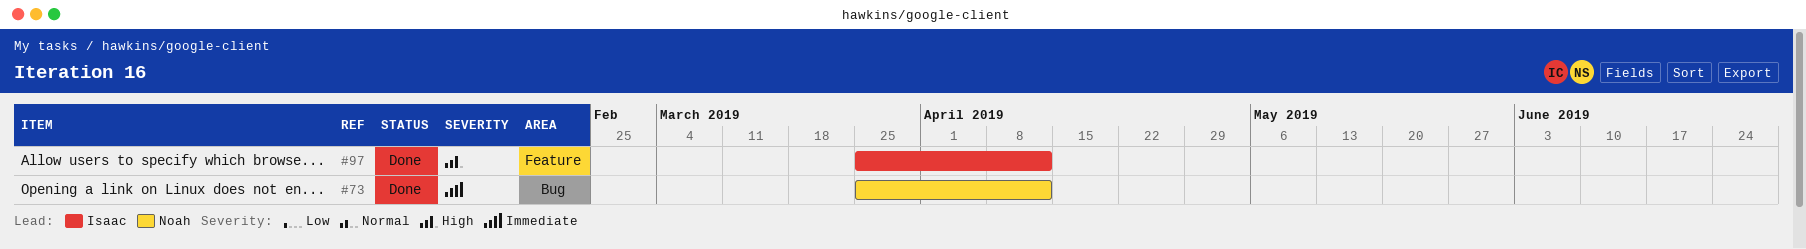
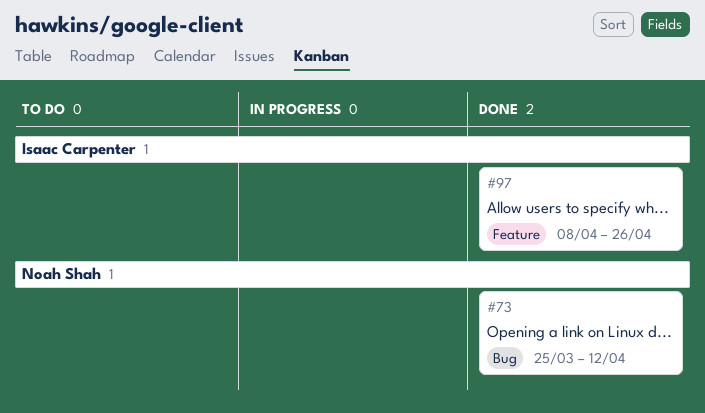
#97, start: Mar 25 -> Apr 8
#97, due: Apr 12 -> Apr 26

